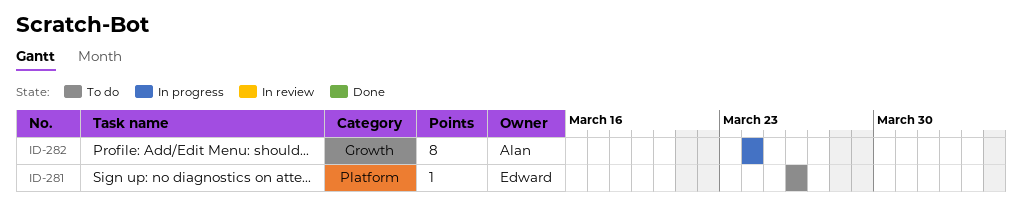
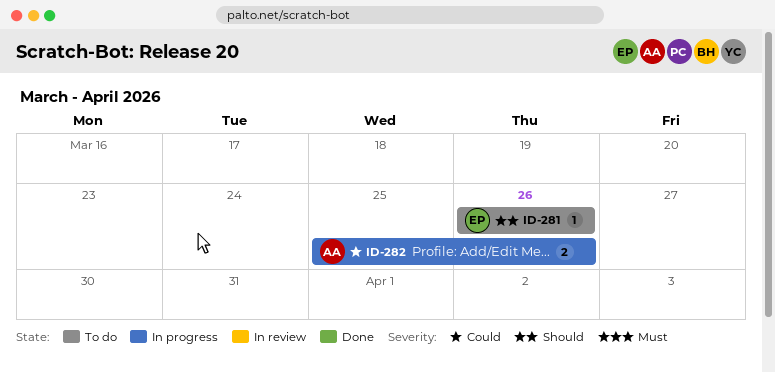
ID-282, estimate: 8 -> 2
ID-282, start: Mar 24 -> Mar 25
ID-282, due: Mar 24 -> Mar 26

